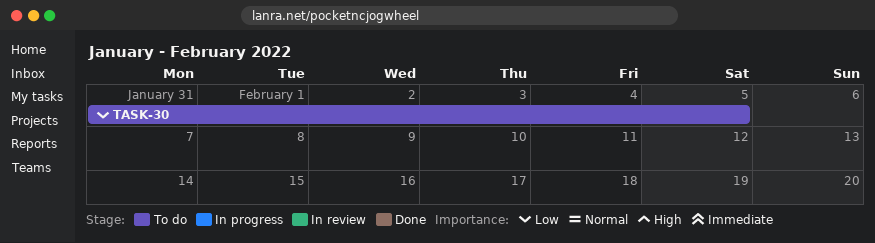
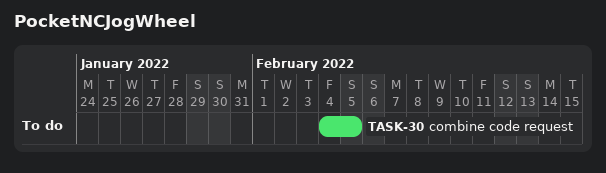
TASK-30, start: Jan 31 -> Feb 4

